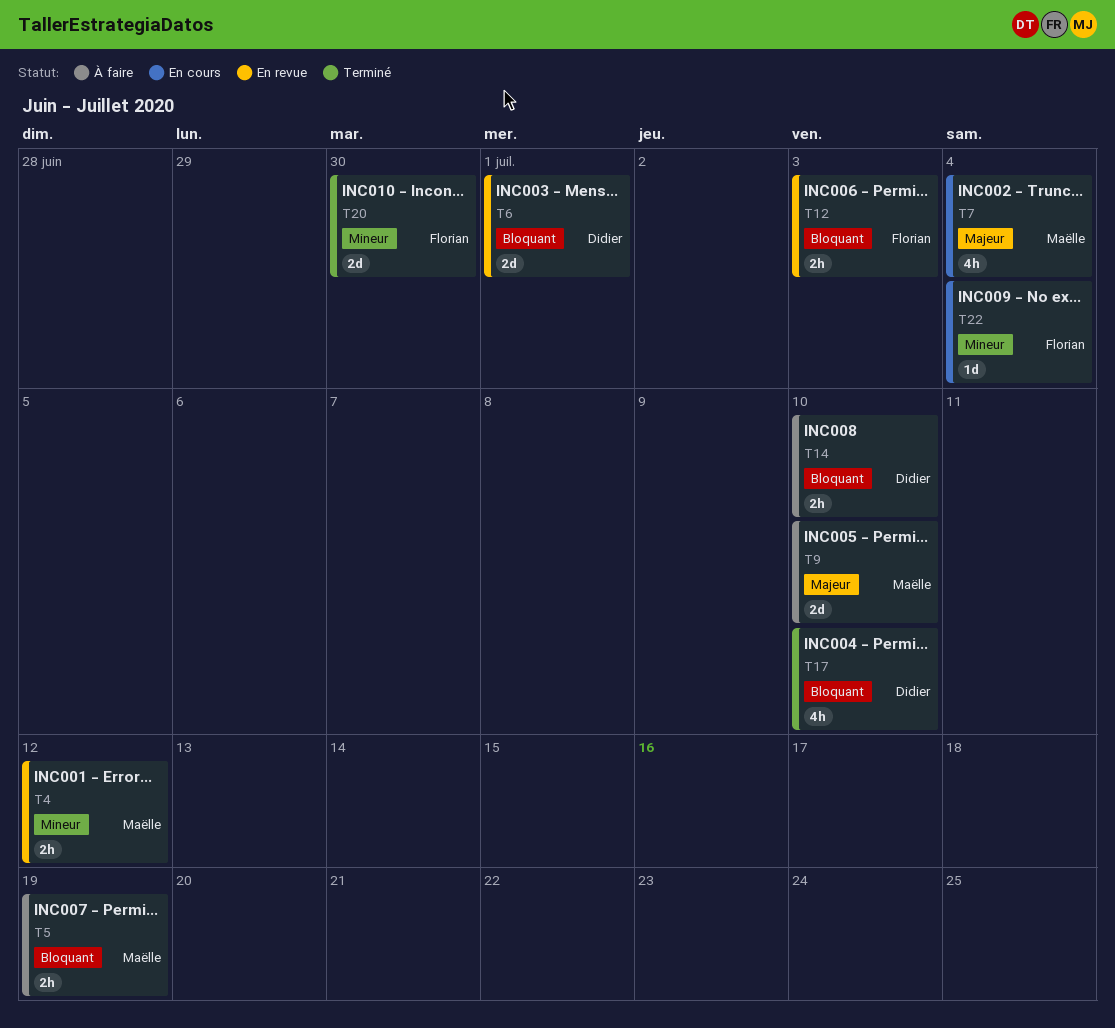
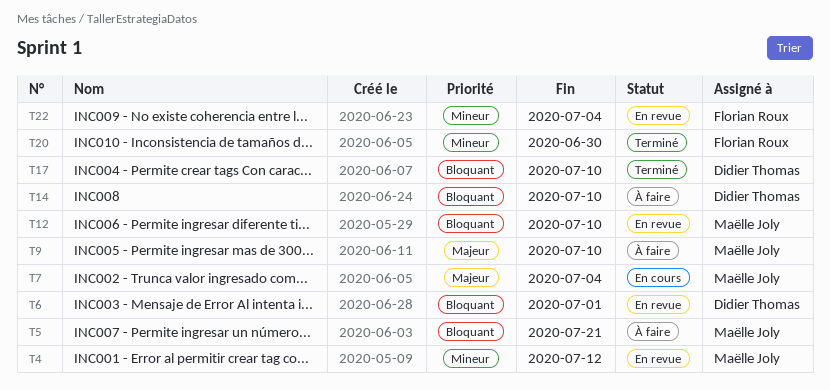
T5, due: Jul 19 -> Jul 21
T12, owner: Florian Roux -> Maëlle Joly
T12, due: Jul 3 -> Jul 10
T22, status: En cours -> En revue

